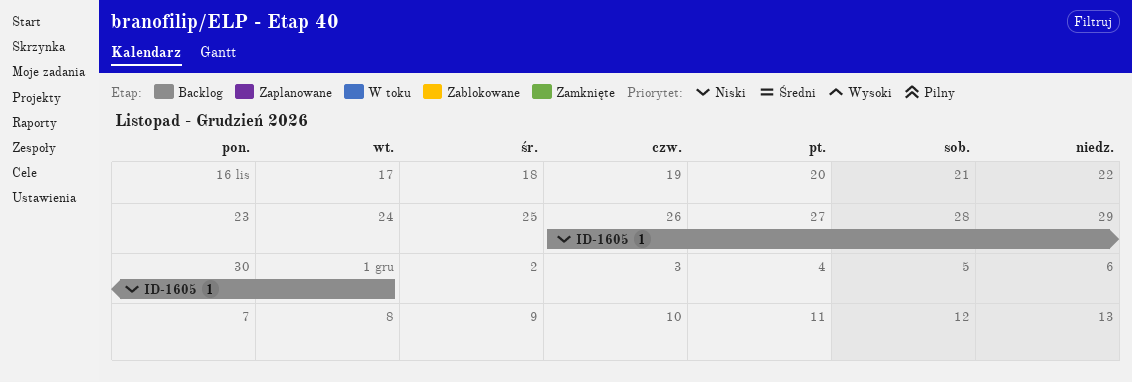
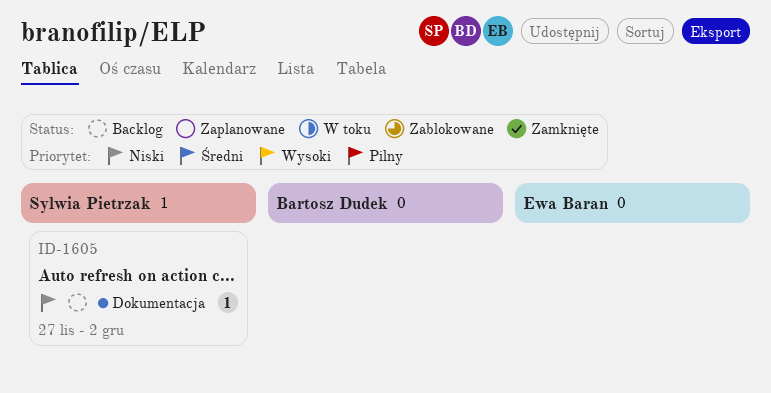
ID-1605, start: Nov 26 -> Nov 27
ID-1605, due: Dec 1 -> Dec 2

